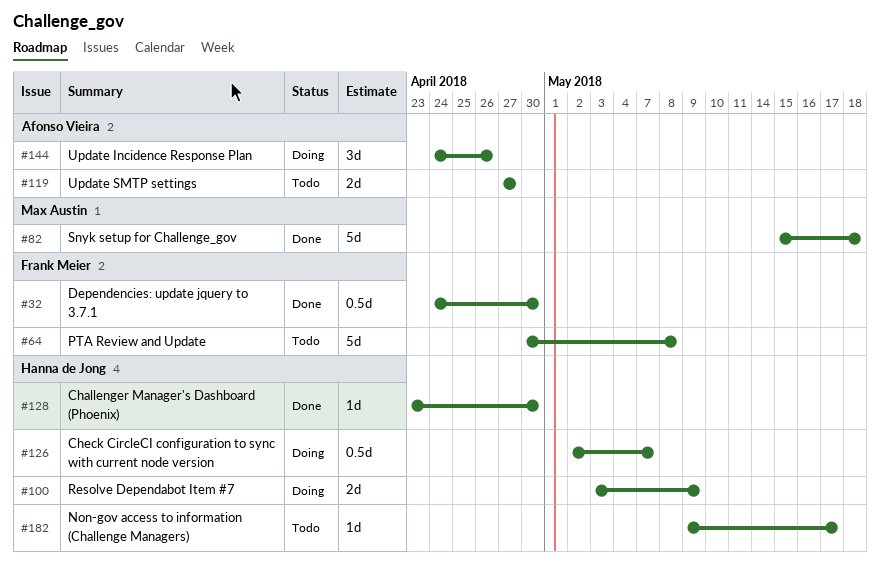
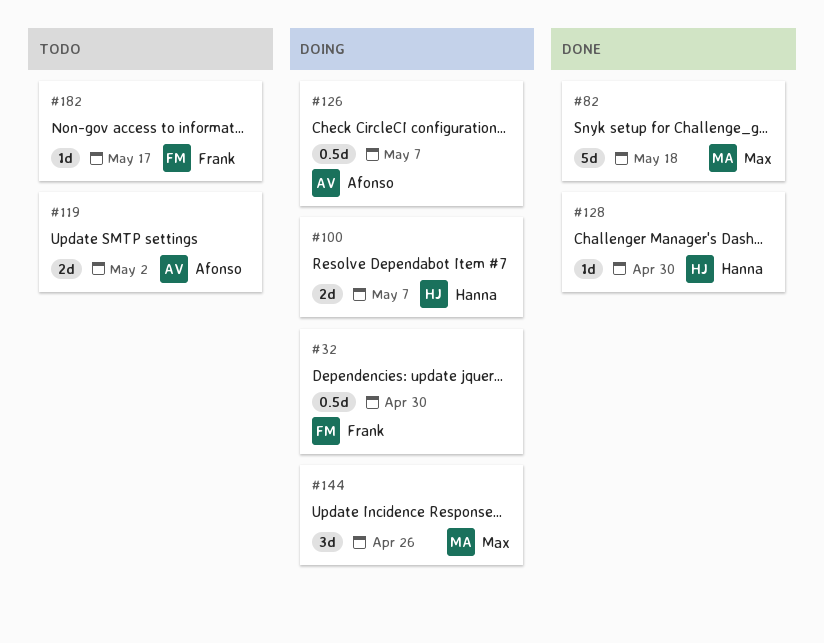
#32, status: Done -> Doing
#64: present -> none
#100, due: May 9 -> May 7
#119, due: Apr 27 -> May 2
#126, owner: Hanna de Jong -> Afonso Vieira
#144, owner: Afonso Vieira -> Max Austin
#182, owner: Hanna de Jong -> Frank Meier

